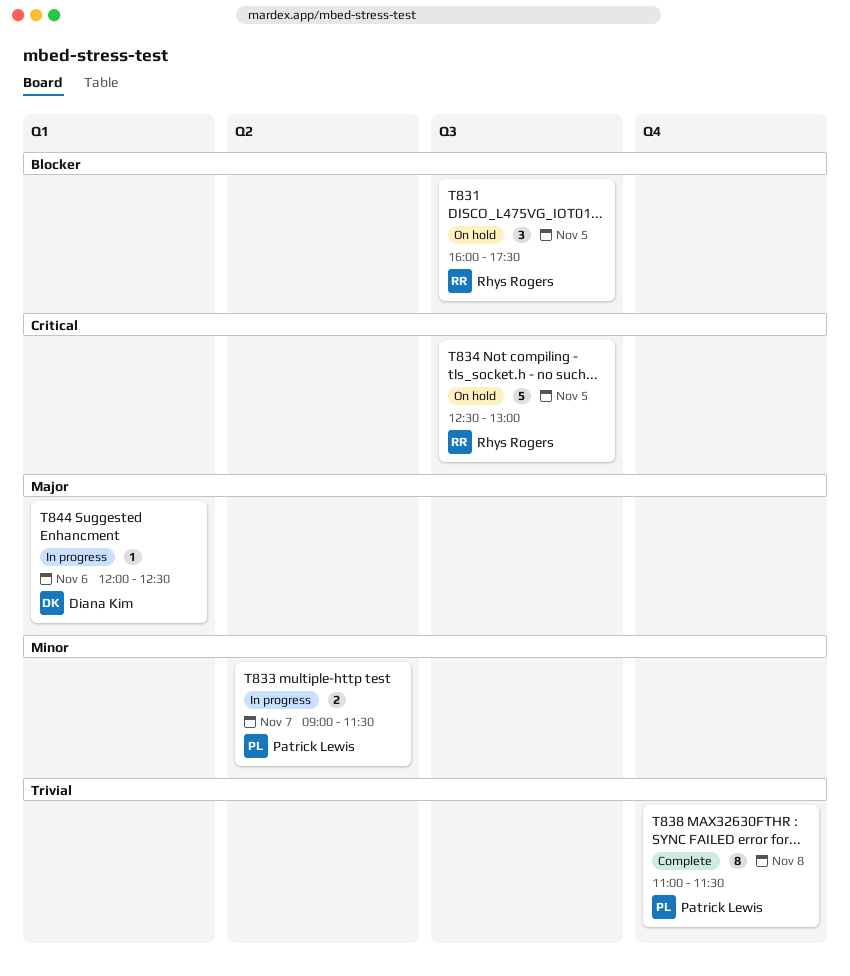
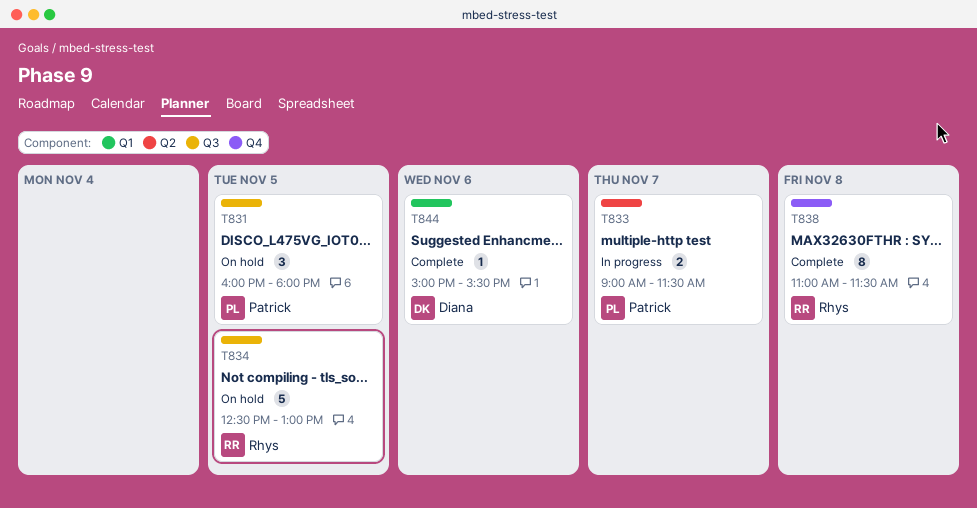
T831, owner: Rhys Rogers -> Patrick Lewis
T831, ends: 17:30 -> 18:00
T838, owner: Patrick Lewis -> Rhys Rogers
T844, status: In progress -> Complete
T844, begins: 12:00 -> 15:00
T844, ends: 12:30 -> 15:30

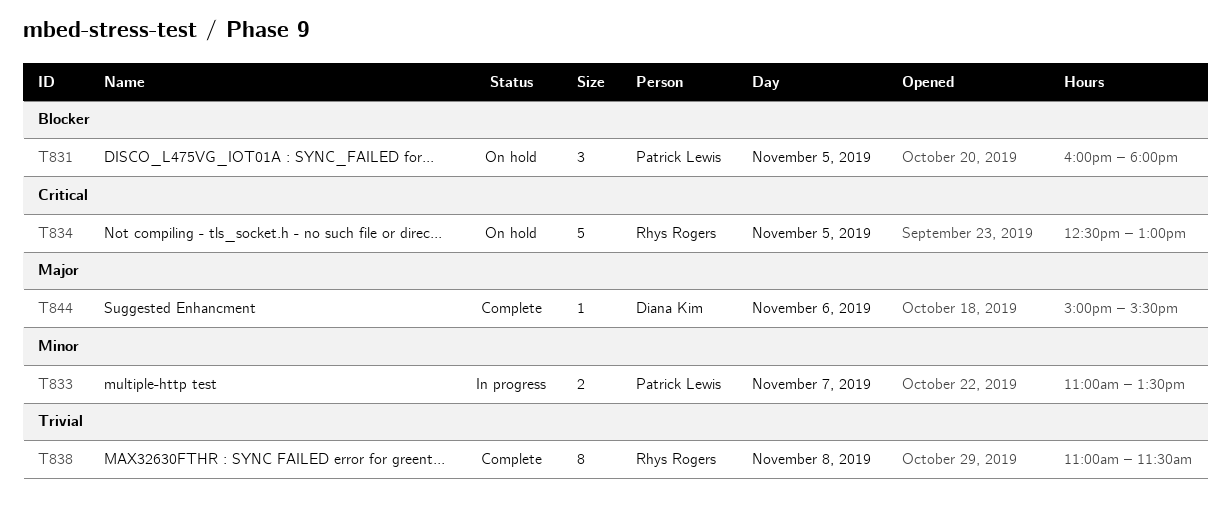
T833, begins: 09:00 -> 11:00
T833, ends: 11:30 -> 13:30

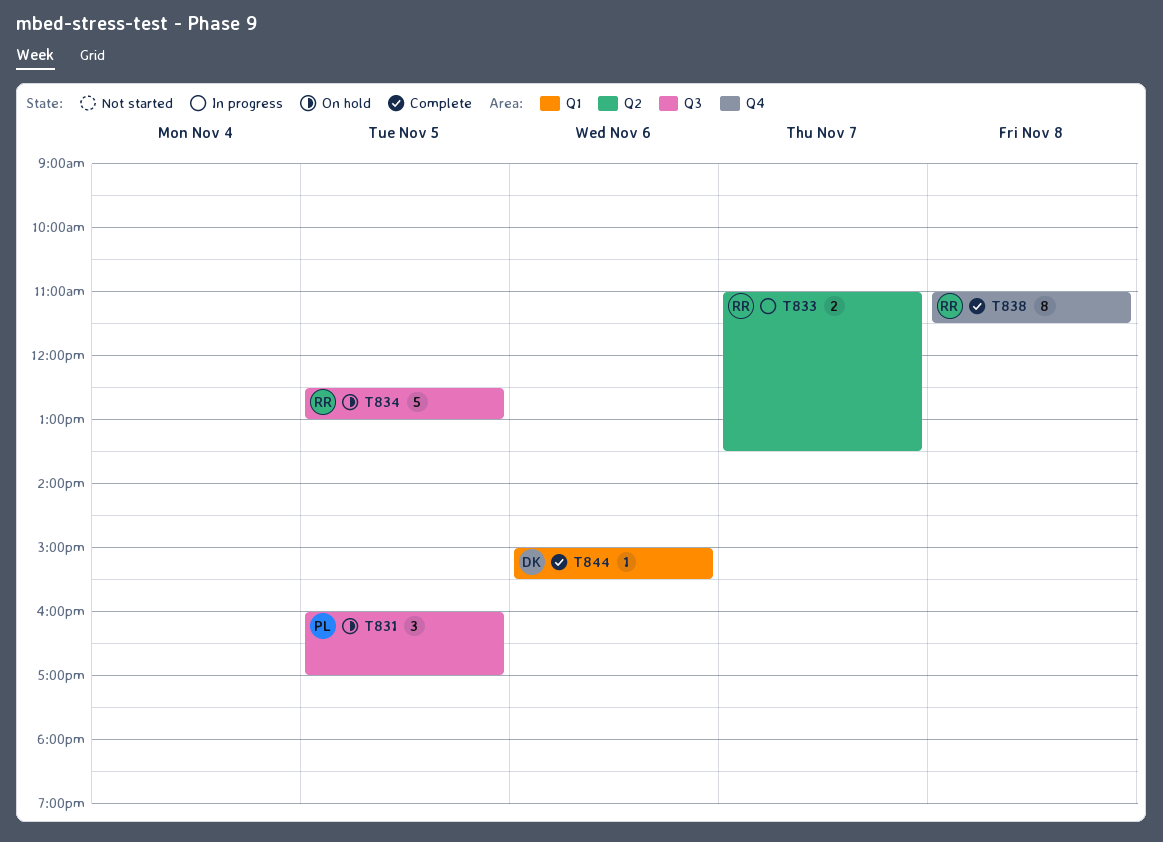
T831, ends: 18:00 -> 17:00
T833, owner: Patrick Lewis -> Rhys Rogers

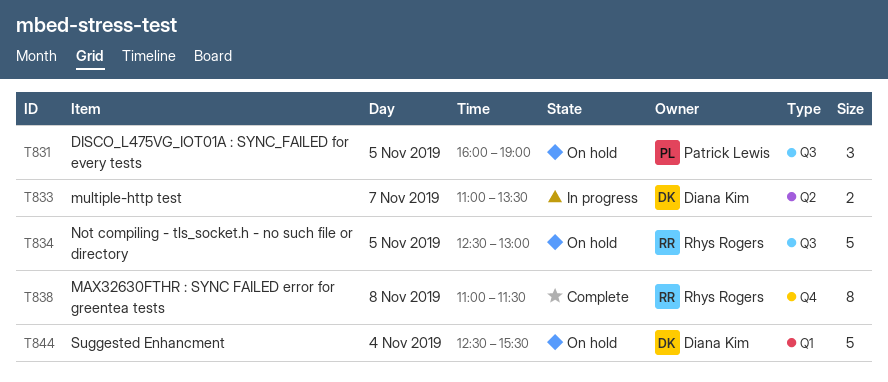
T831, ends: 17:00 -> 19:00
T833, owner: Rhys Rogers -> Diana Kim
T844, status: Complete -> On hold
T844, estimate: 1 -> 5
T844, day: Nov 6 -> Nov 4
T844, begins: 15:00 -> 12:30

